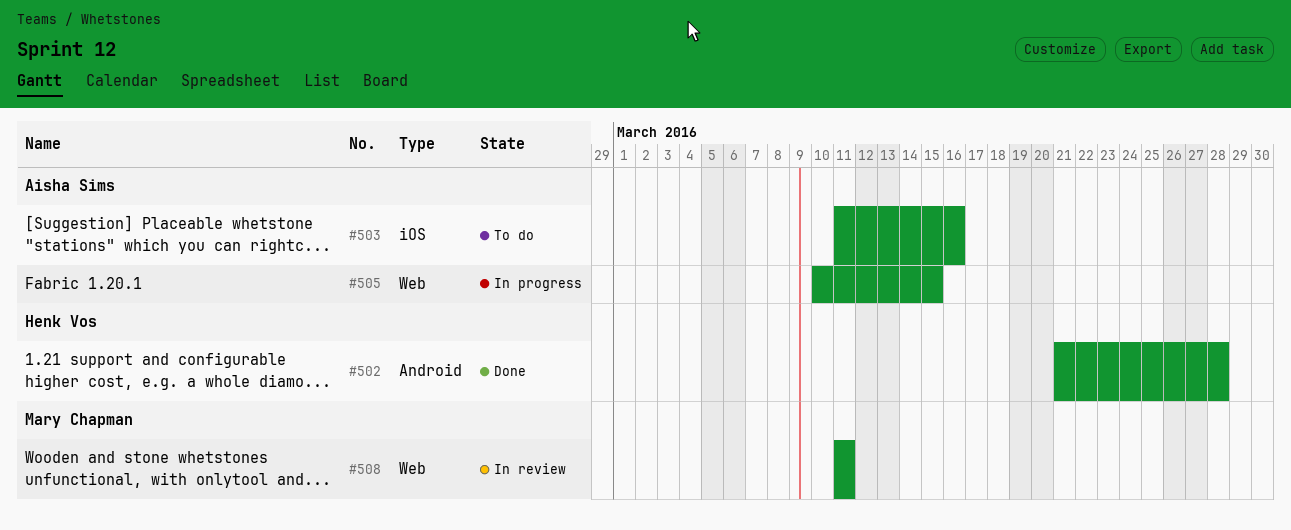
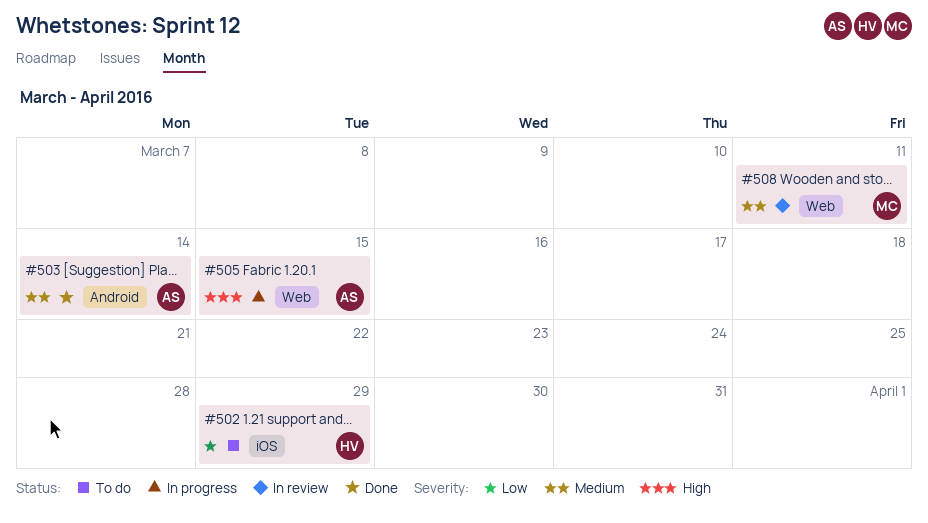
#502, status: Done -> To do
#502, label: Android -> iOS
#502, due: Mar 28 -> Mar 29
#503, status: To do -> Done
#503, label: iOS -> Android
#503, due: Mar 16 -> Mar 14

